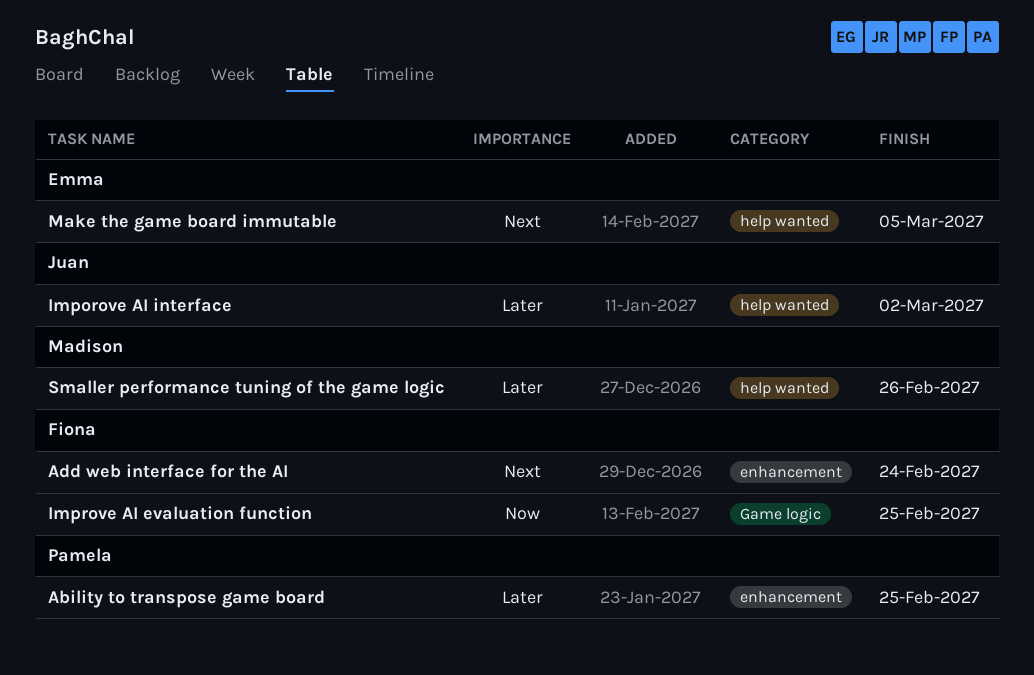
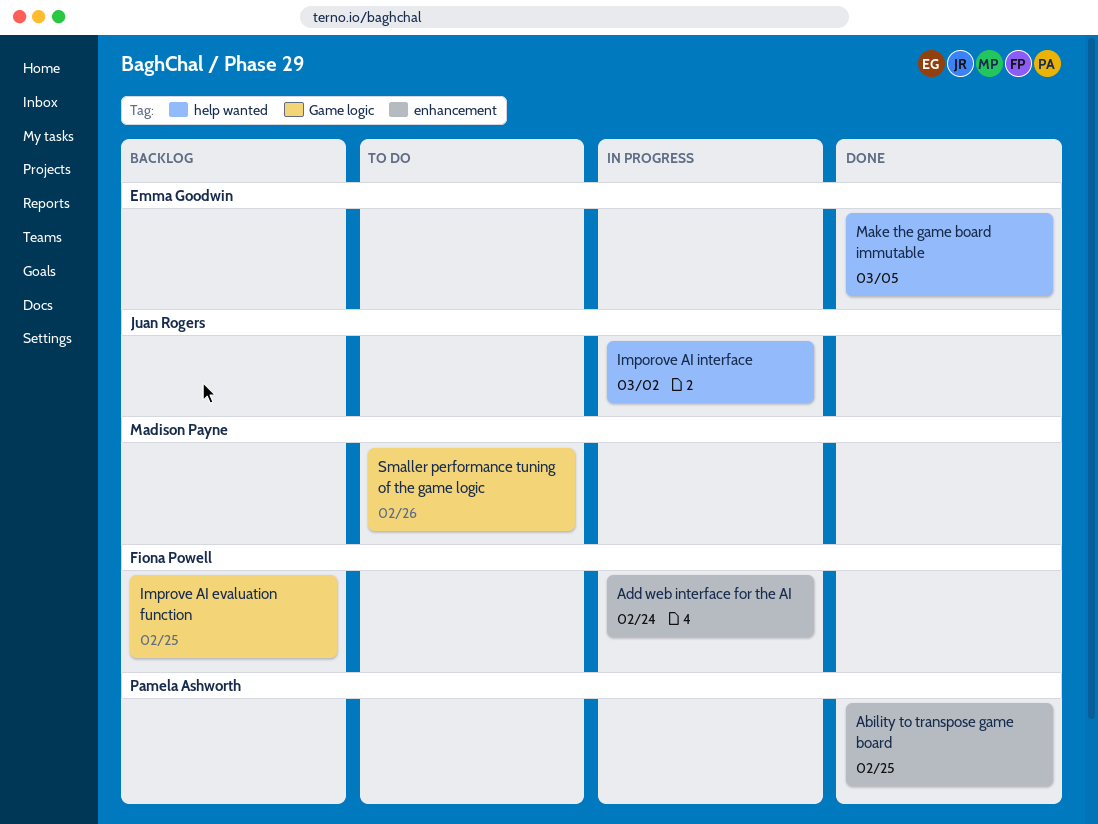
Smaller performance tuning of the game logic, label: help wanted -> Game logic

